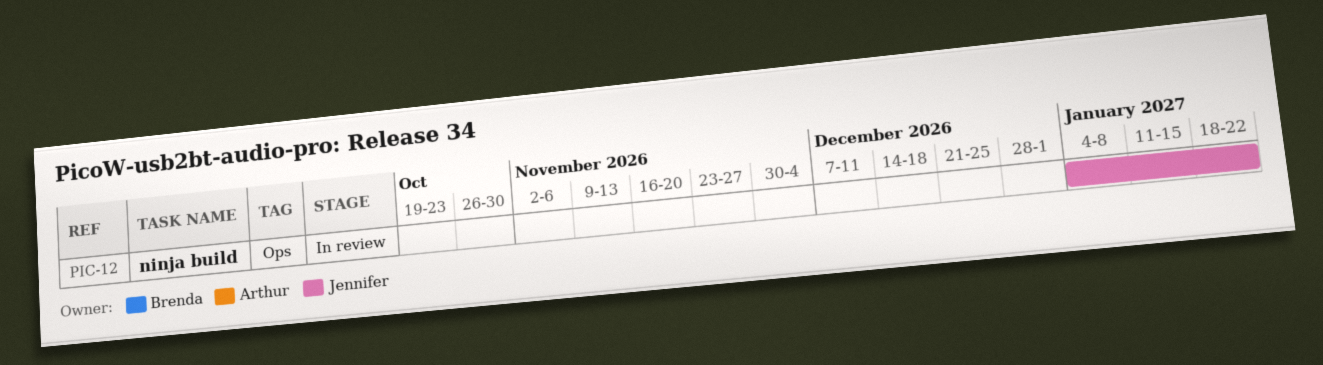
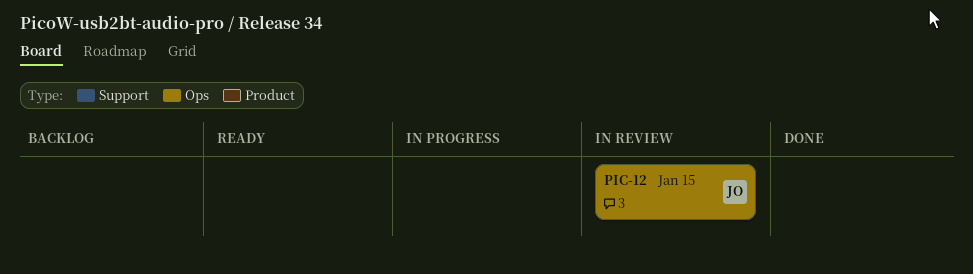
PIC-12, due: Jan 22 -> Jan 15

